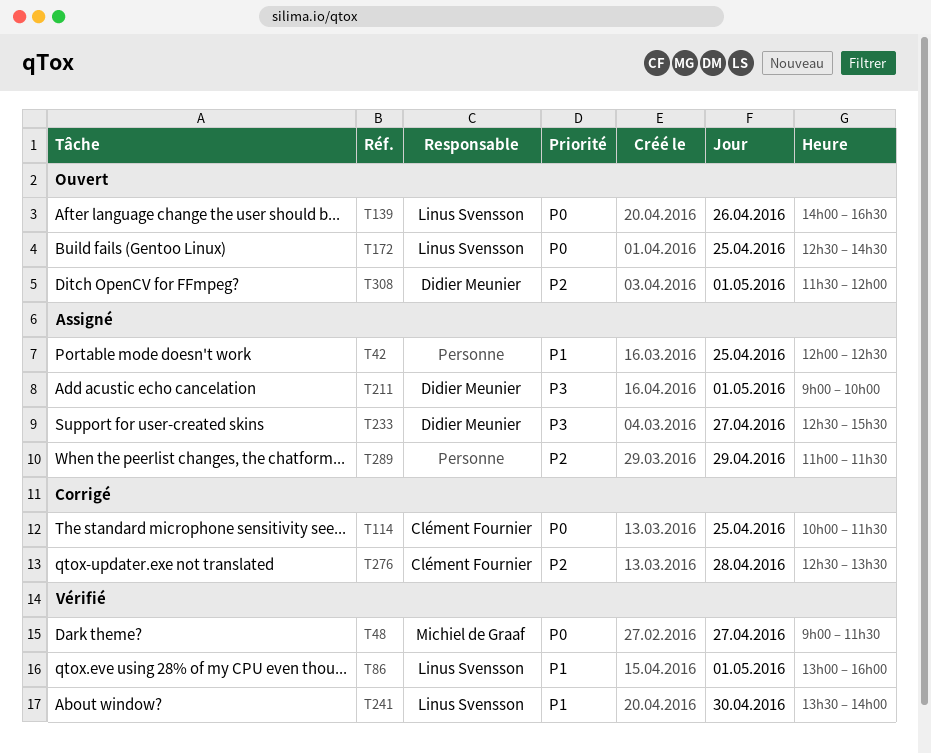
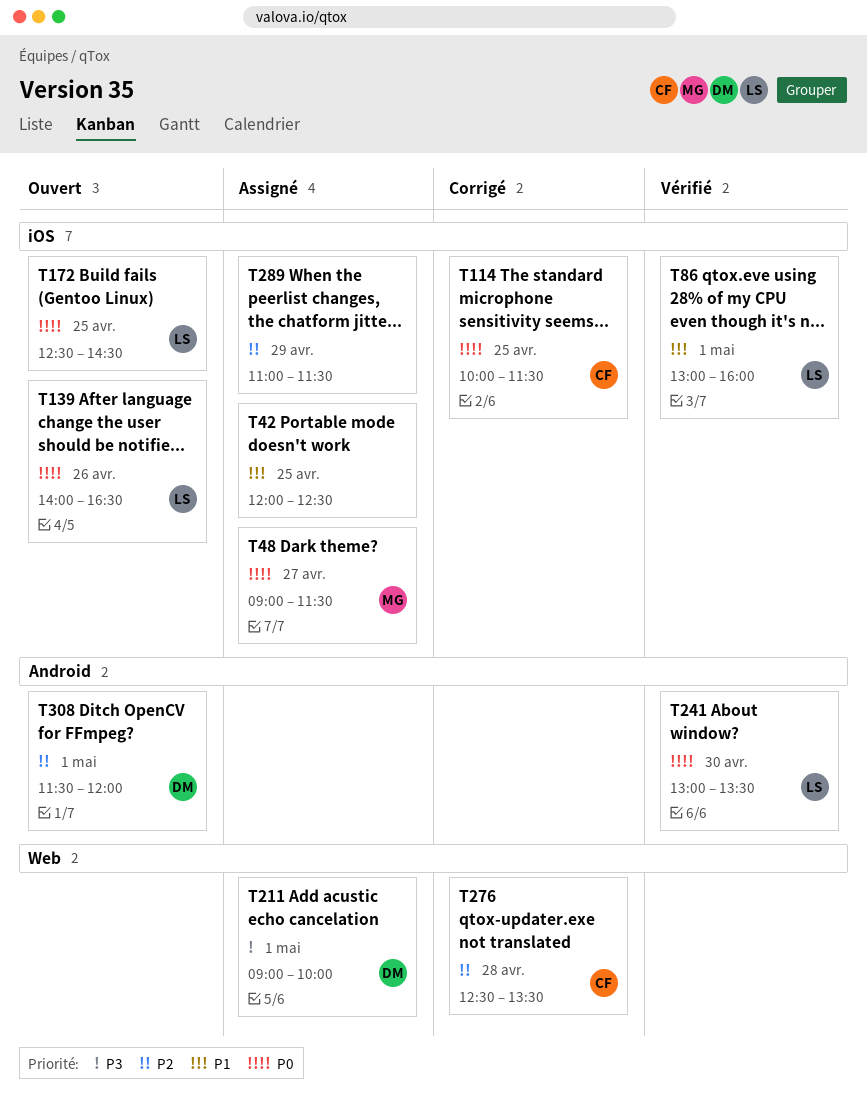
T48, status: Vérifié -> Assigné
T233: present -> none
T241, priority: P1 -> P0
T241, begins: 13:30 -> 13:00
T241, ends: 14:00 -> 13:30

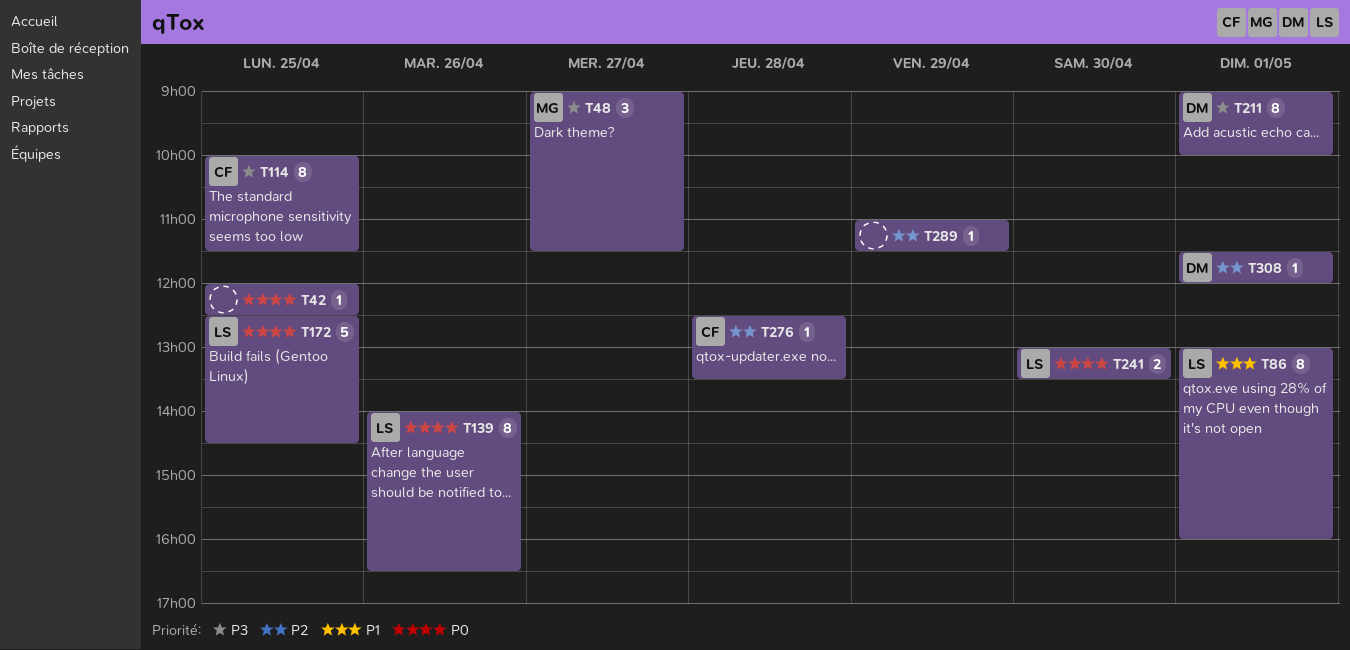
T42, priority: P1 -> P0
T48, priority: P0 -> P3
T114, priority: P0 -> P3

